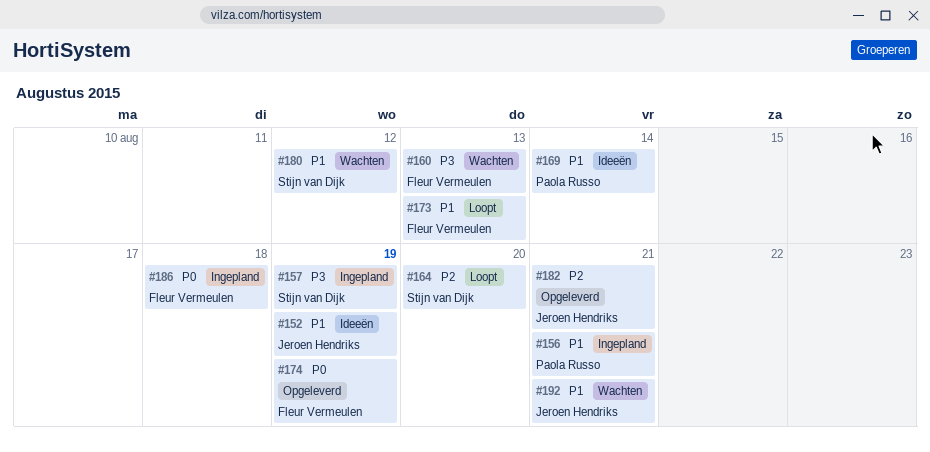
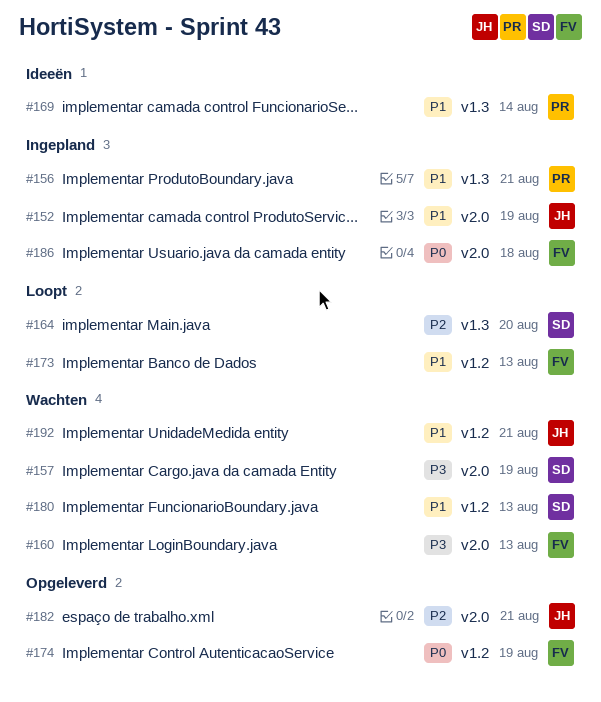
#152, status: Ideeën -> Ingepland
#157, status: Ingepland -> Wachten
#180, due: Aug 12 -> Aug 13

